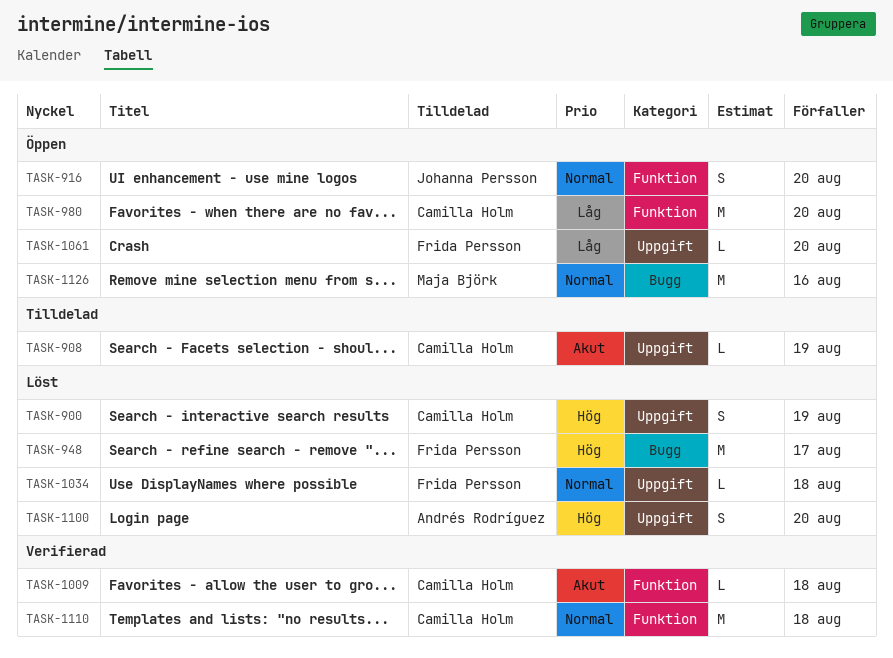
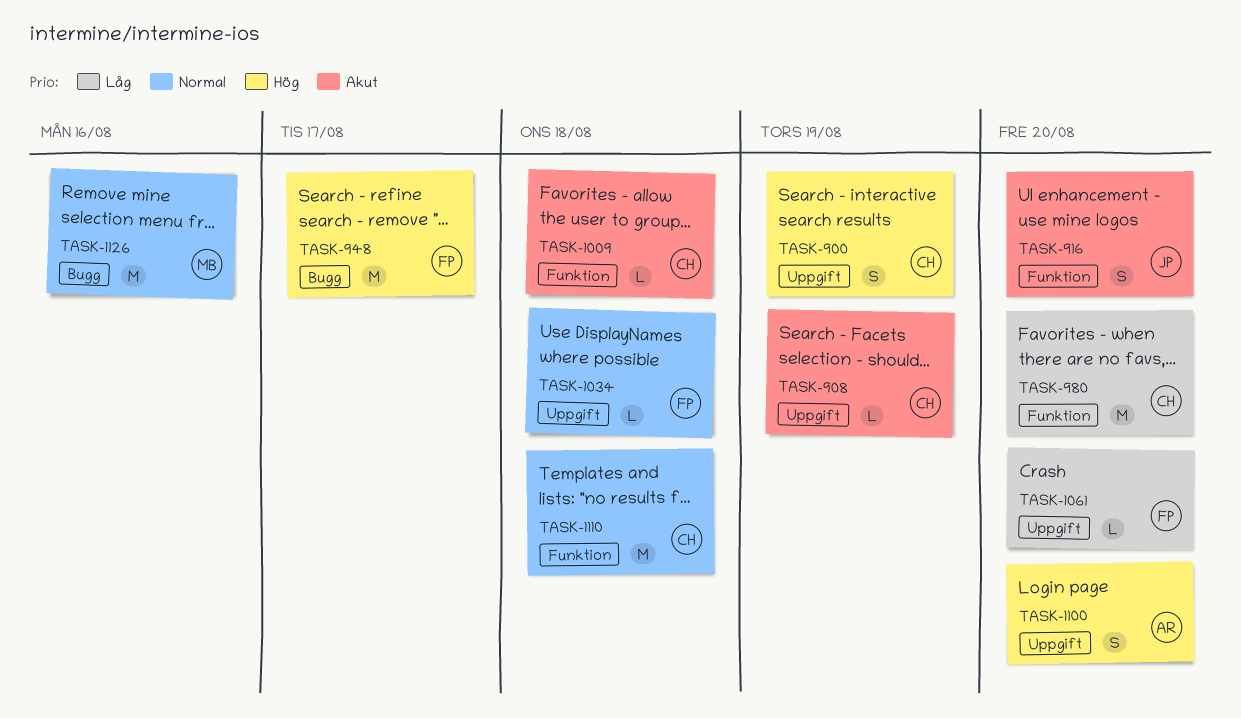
TASK-916, priority: Normal -> Akut

